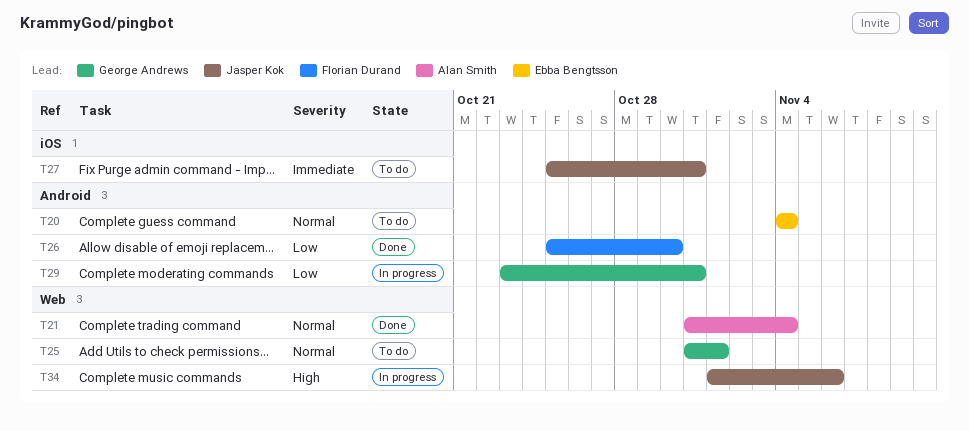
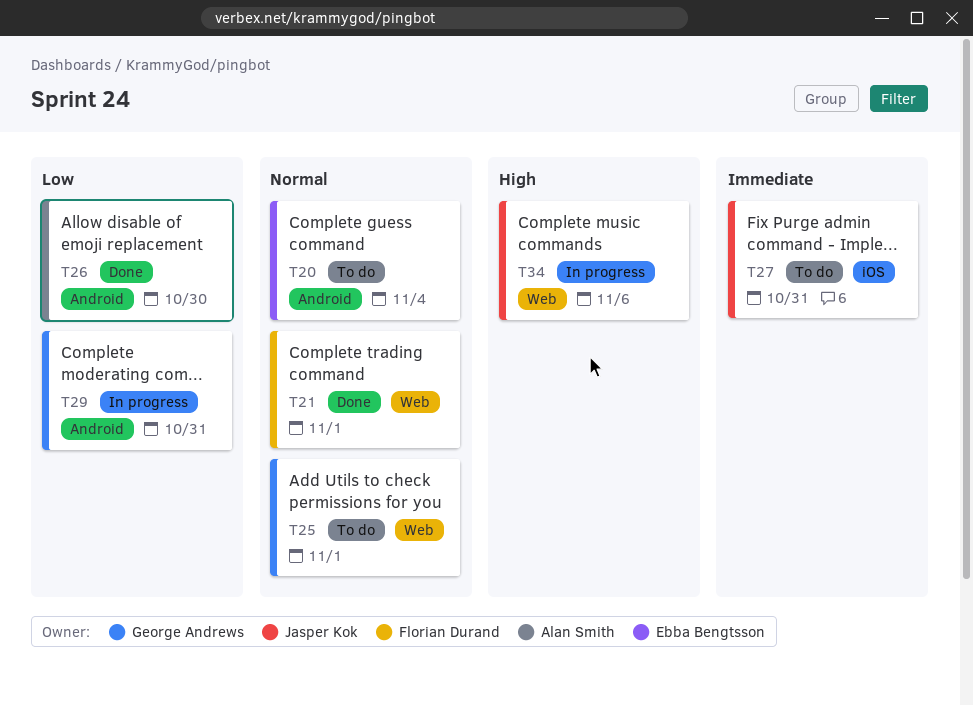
T21, owner: Alan Smith -> Florian Durand
T21, due: Nov 4 -> Nov 1
T26, owner: Florian Durand -> Alan Smith

